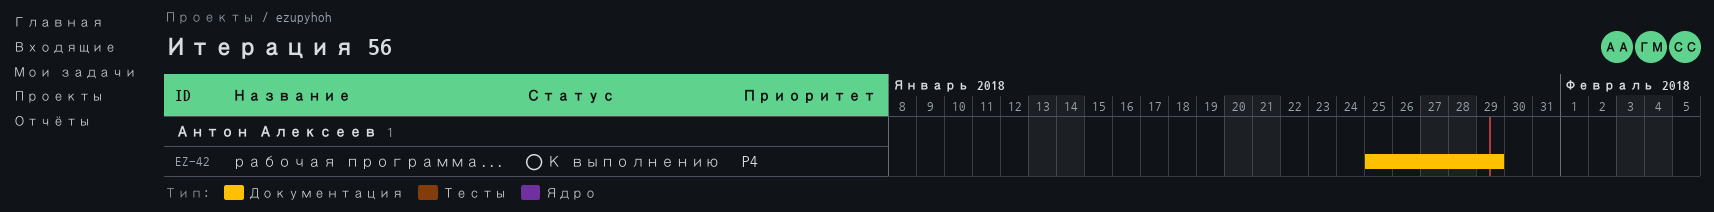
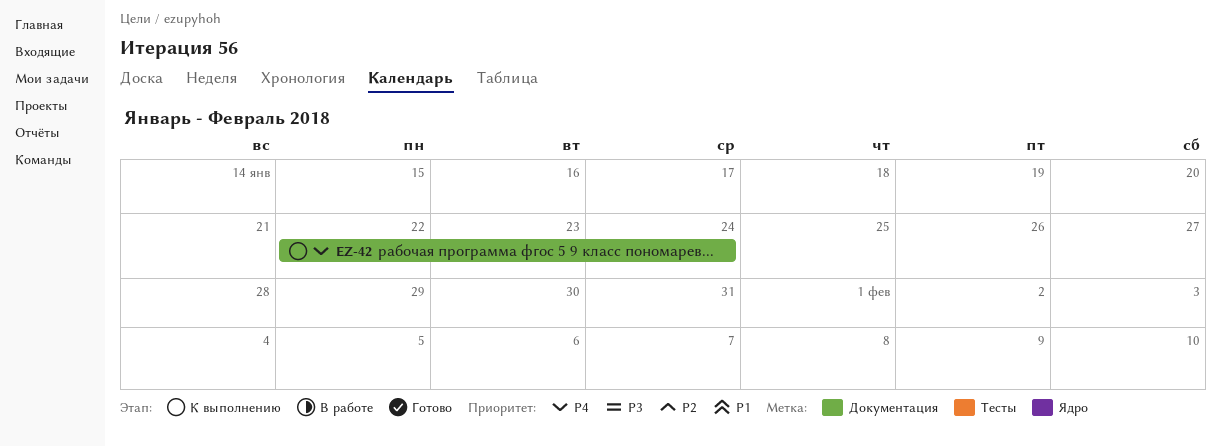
EZ-42, start: Jan 25 -> Jan 22
EZ-42, due: Jan 29 -> Jan 24

